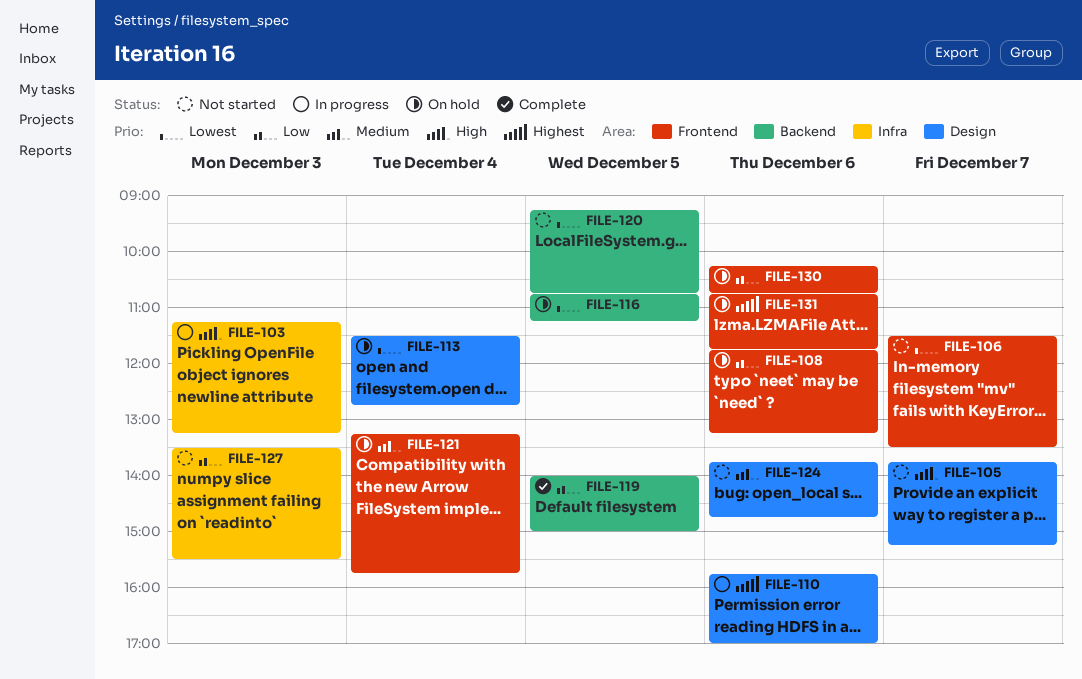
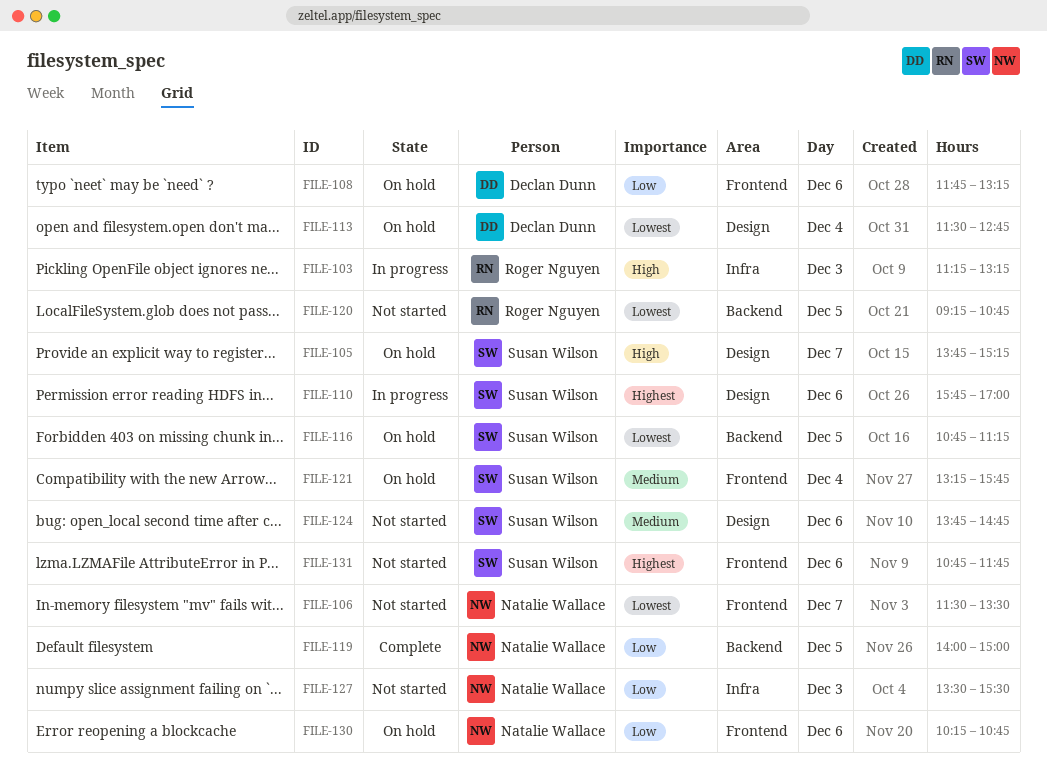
FILE-105, status: Not started -> On hold
FILE-131, status: On hold -> Not started

